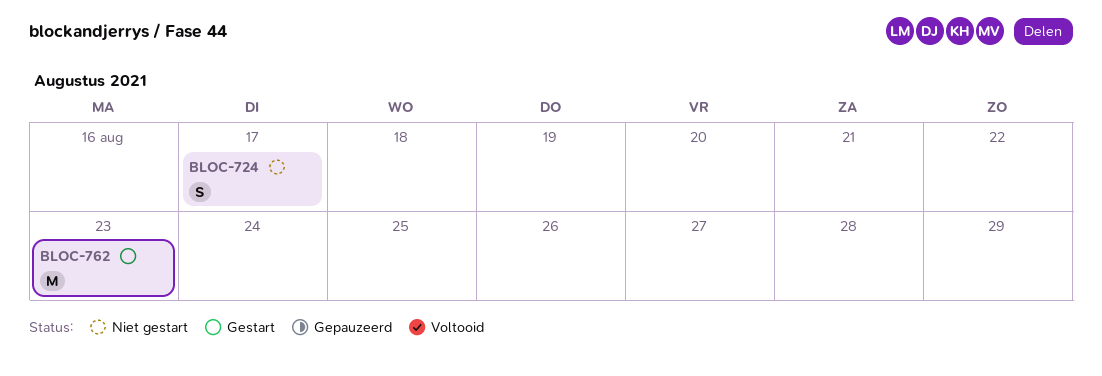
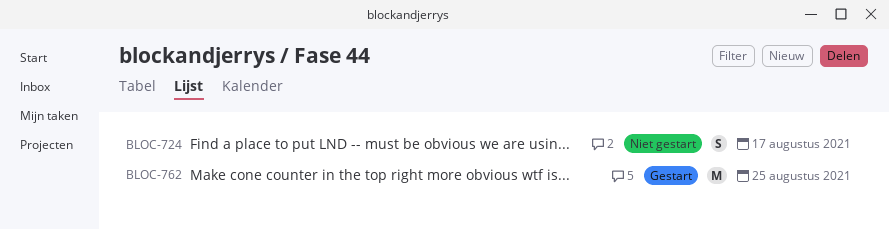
BLOC-762, due: Aug 23 -> Aug 25

